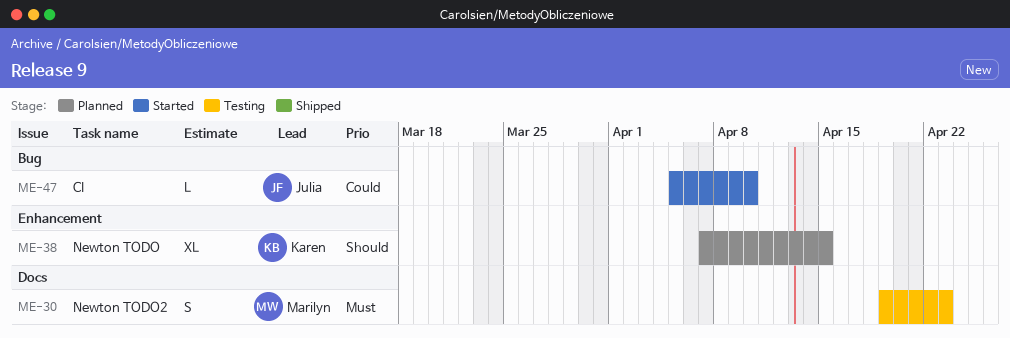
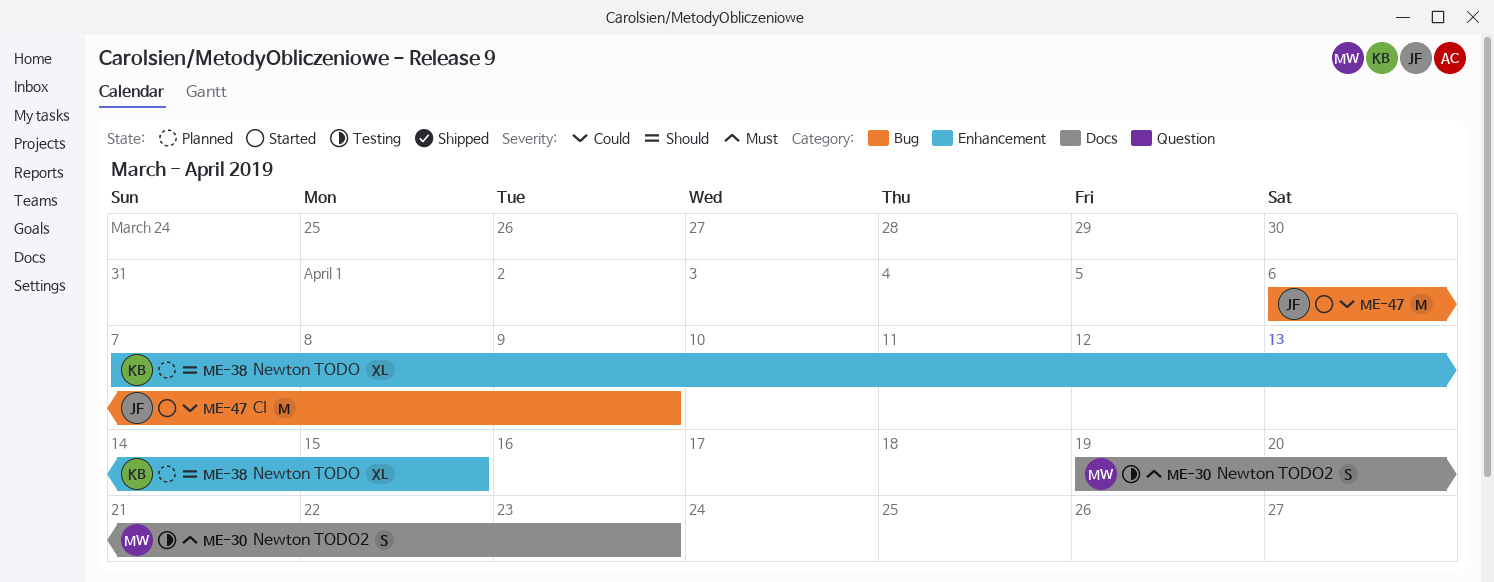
ME-47, estimate: L -> M
ME-47, start: Apr 5 -> Apr 6
ME-47, due: Apr 10 -> Apr 9

